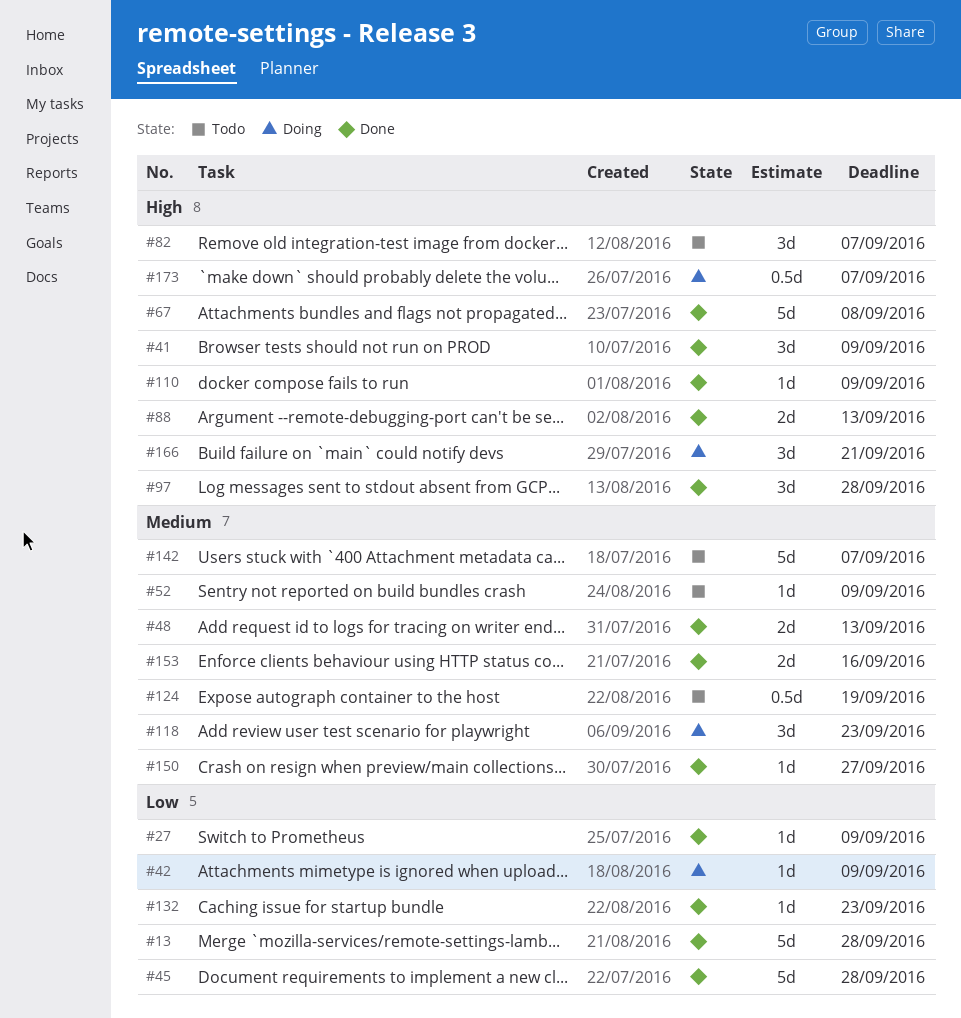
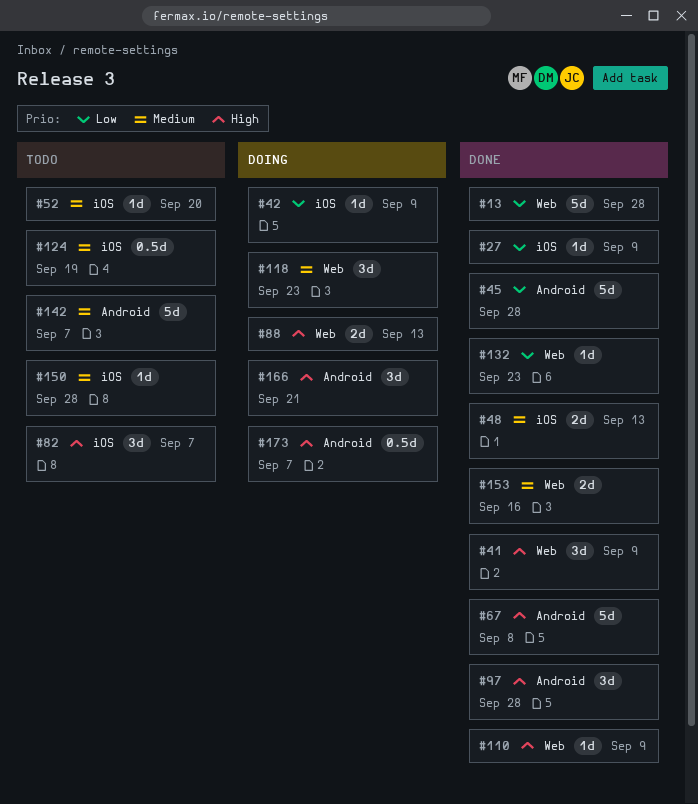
#52, due: Sep 9 -> Sep 20
#88, status: Done -> Doing
#150, status: Done -> Todo
#150, due: Sep 27 -> Sep 28

